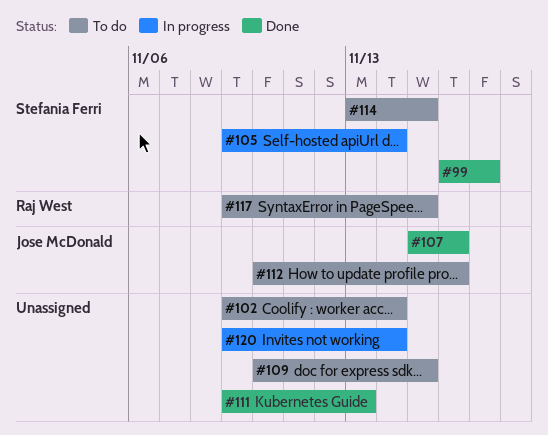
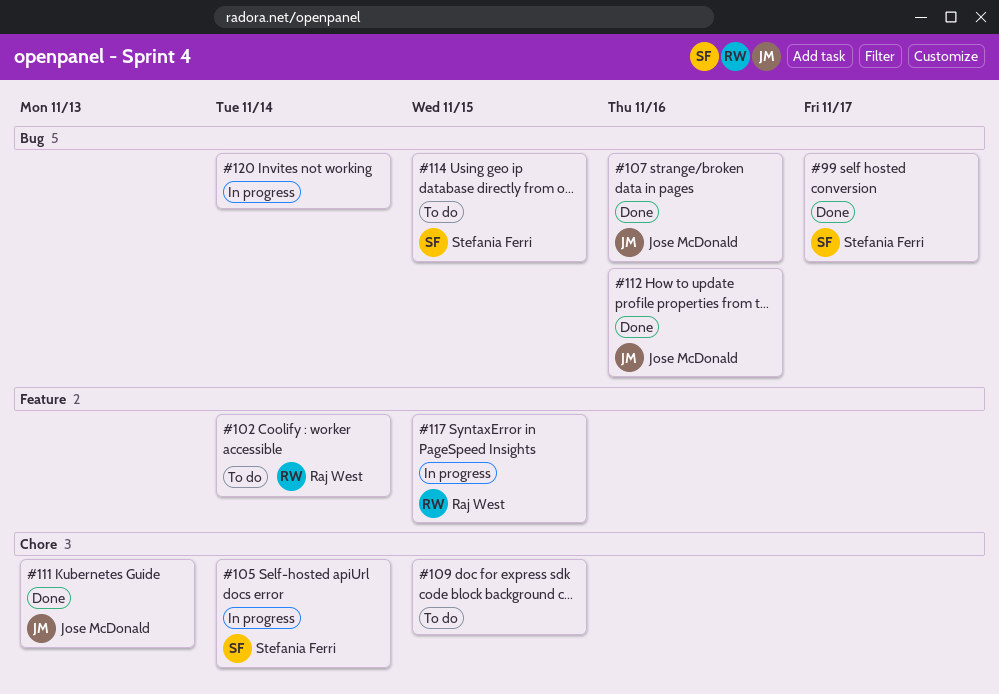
#102, owner: none -> Raj West
#111, owner: none -> Jose McDonald
#112, status: To do -> Done
#117, status: To do -> In progress

